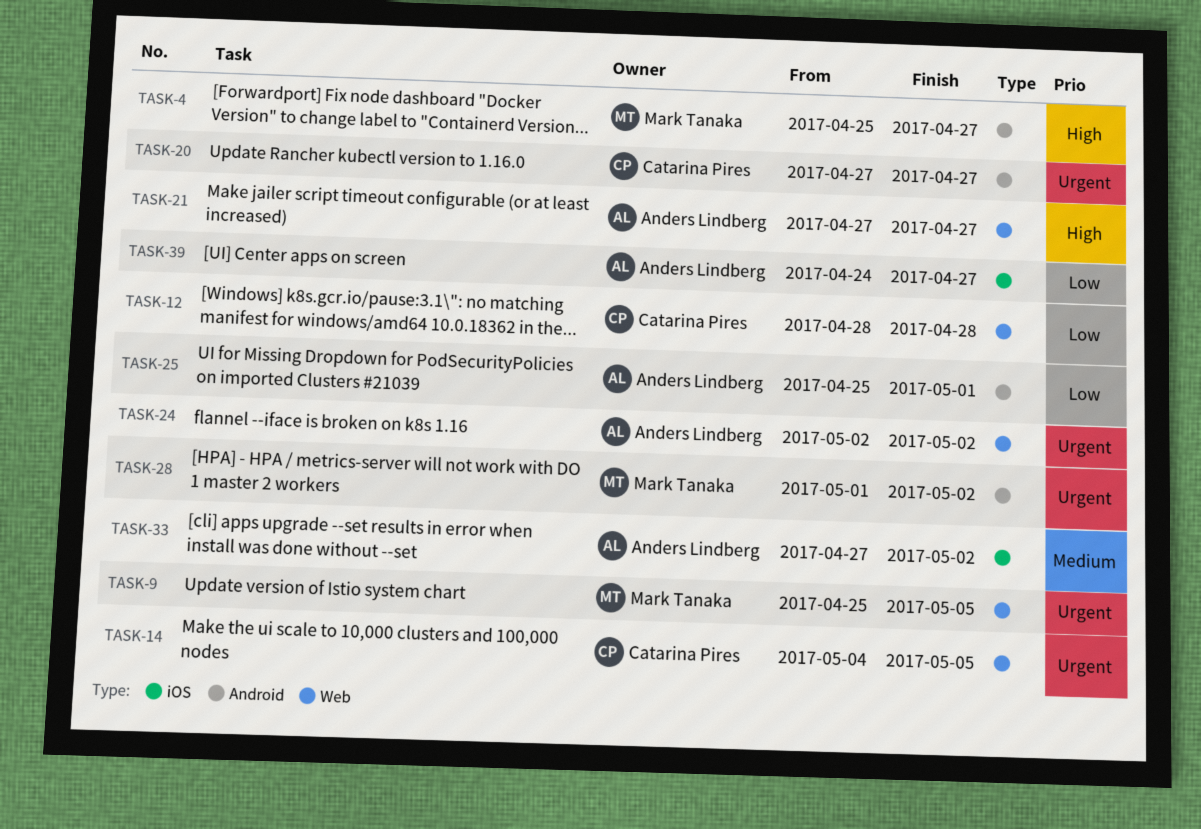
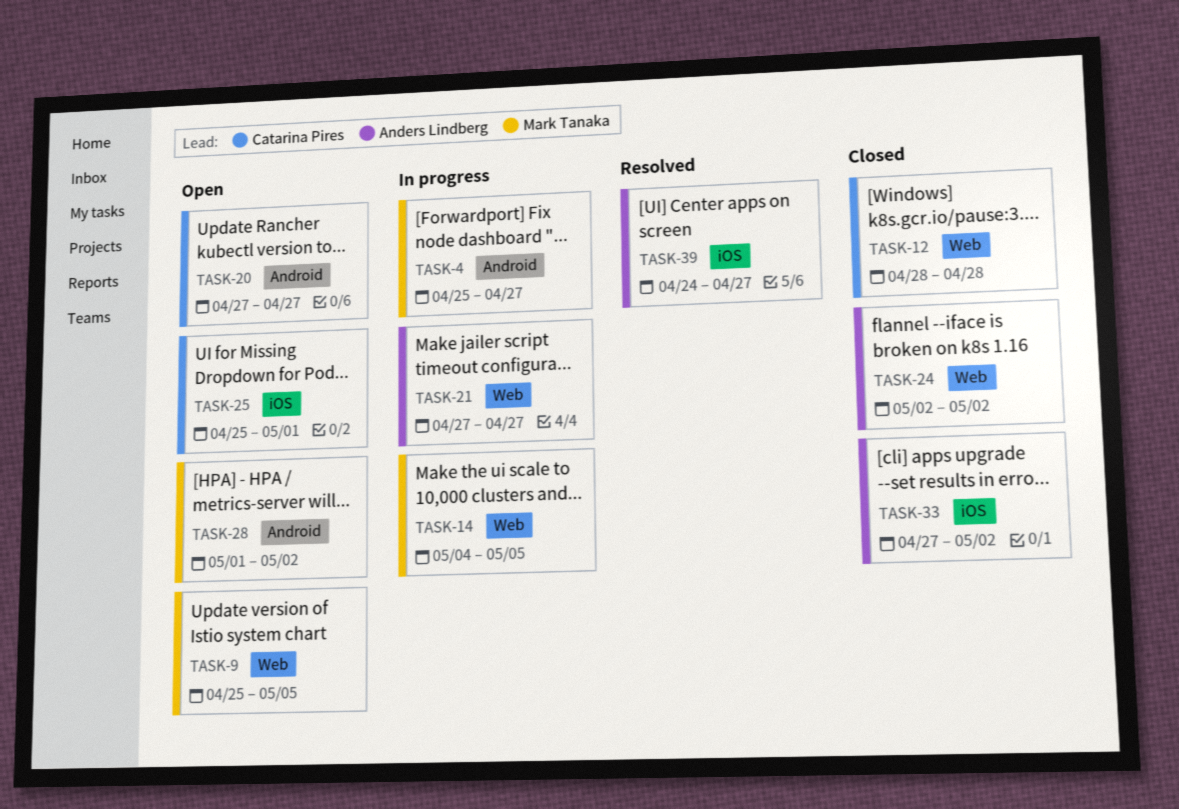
TASK-14, owner: Catarina Pires -> Mark Tanaka
TASK-25, owner: Anders Lindberg -> Catarina Pires
TASK-25, label: Android -> iOS

